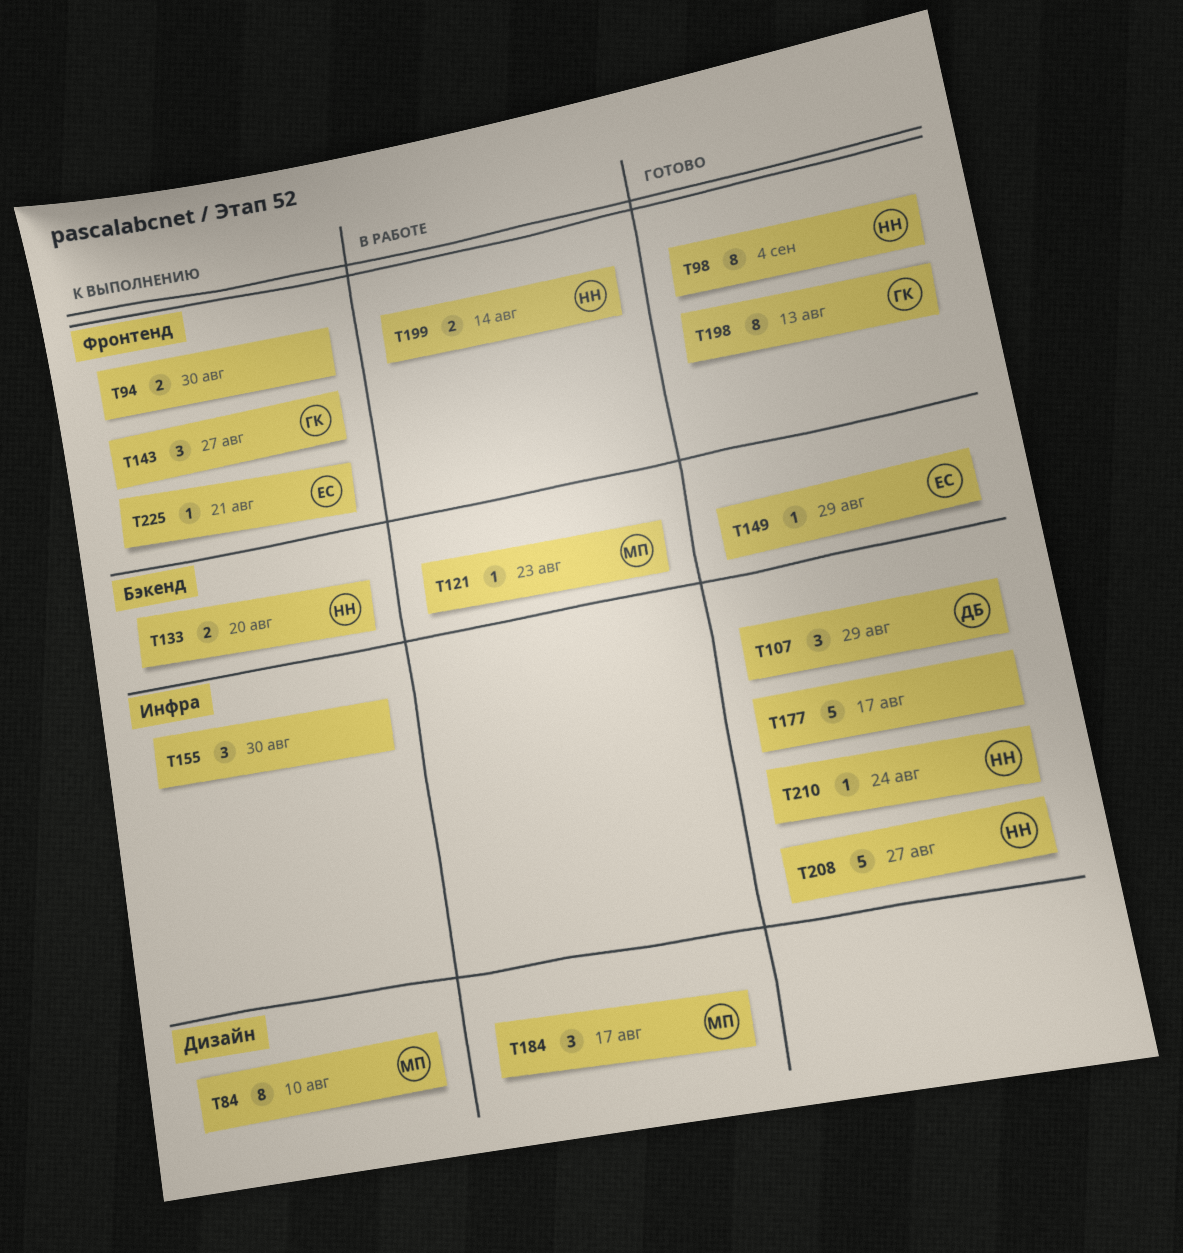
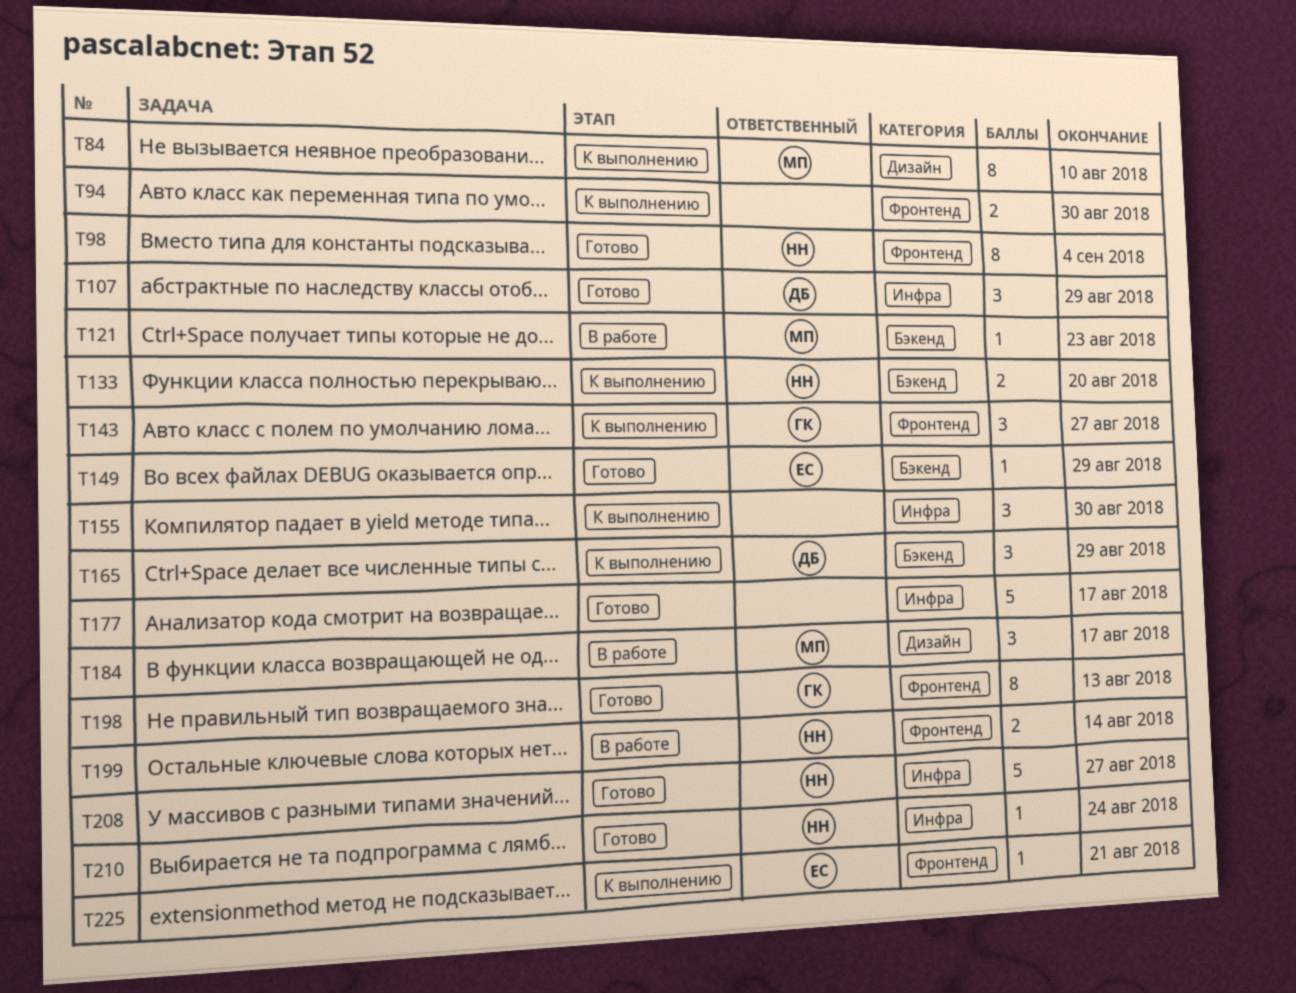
T165: none -> present

